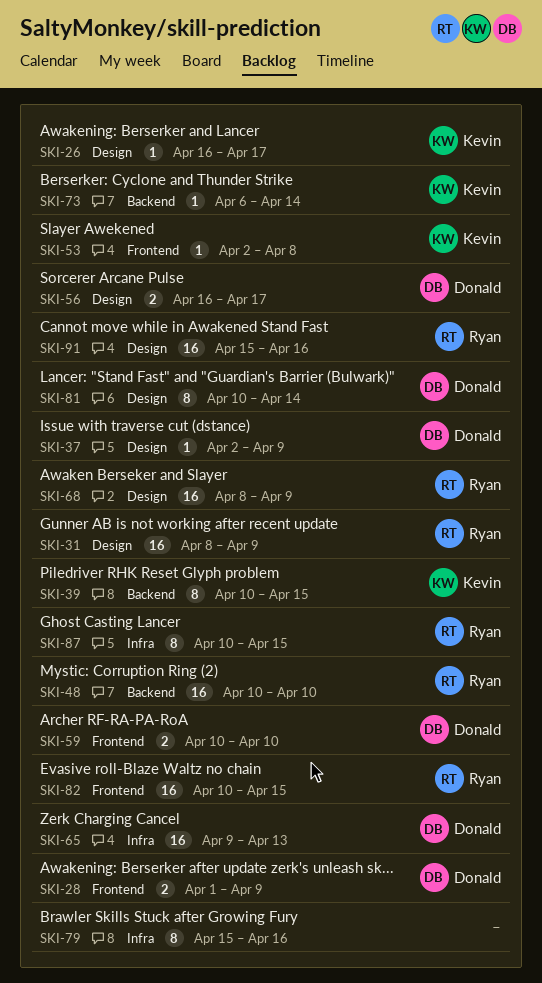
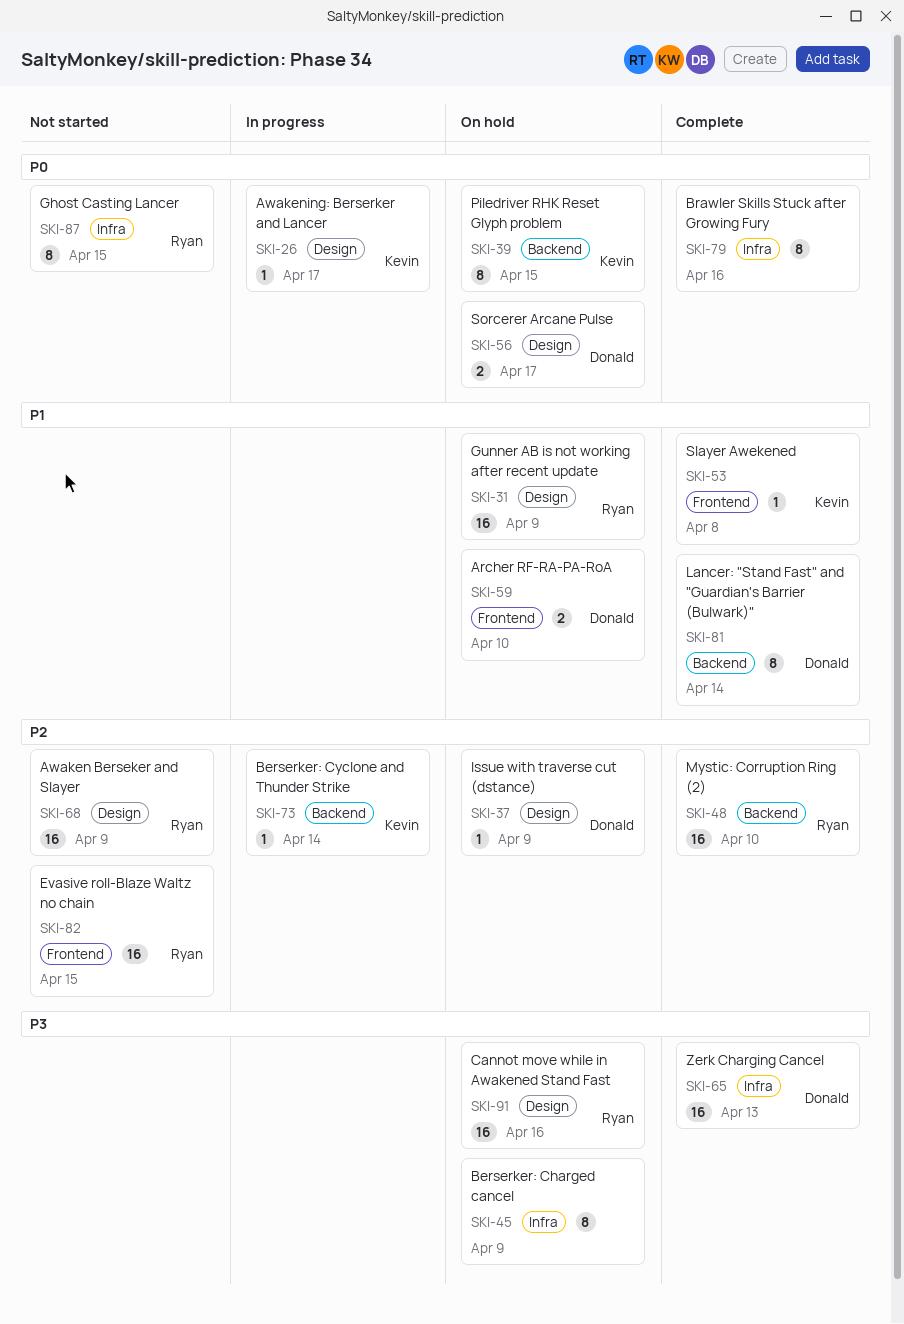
SKI-28: present -> none
SKI-45: none -> present
SKI-81, label: Design -> Backend

